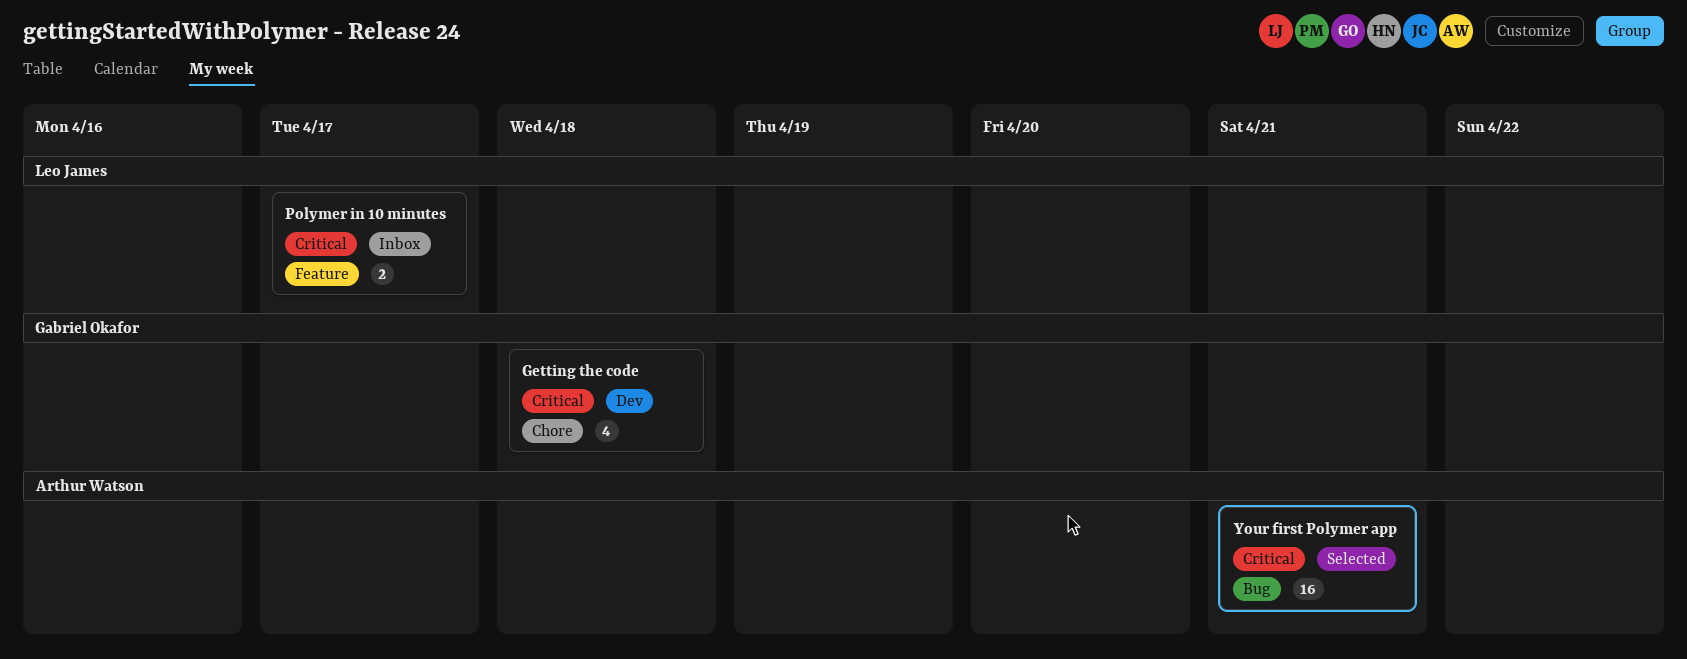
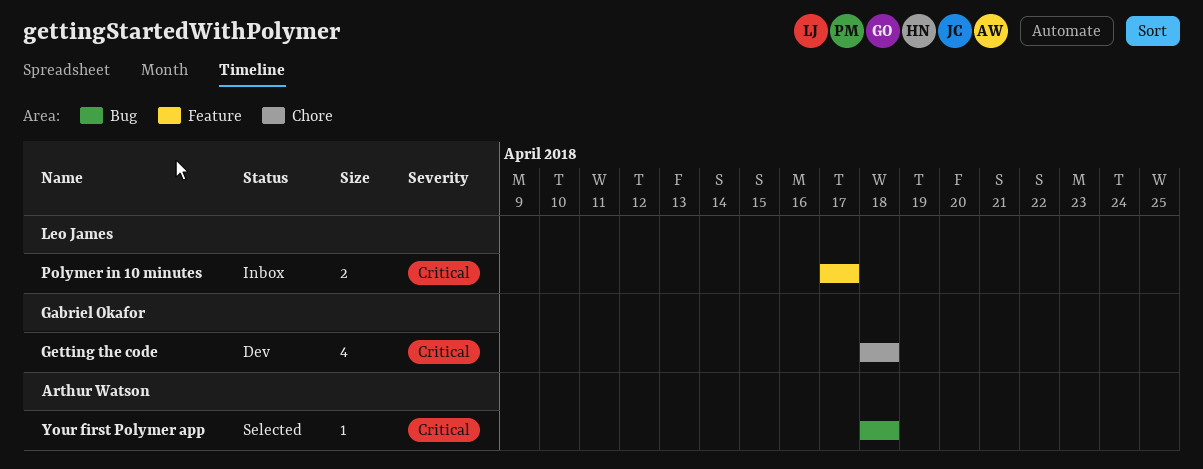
Your first Polymer app, estimate: 16 -> 1
Your first Polymer app, due: Apr 21 -> Apr 18

